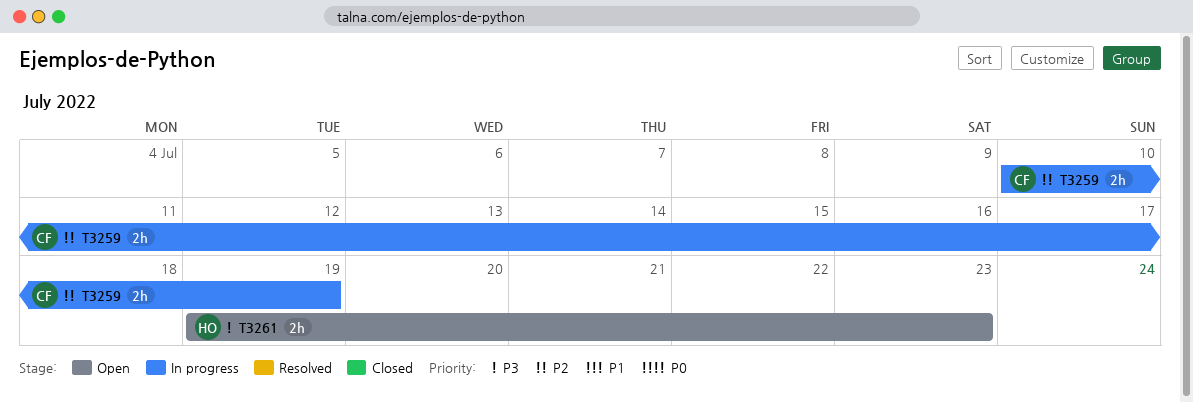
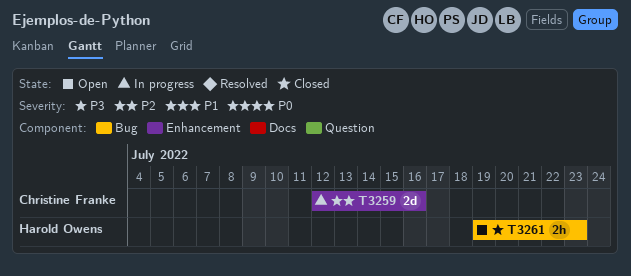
T3259, estimate: 2h -> 2d
T3259, start: Jul 10 -> Jul 12
T3259, due: Jul 19 -> Jul 16

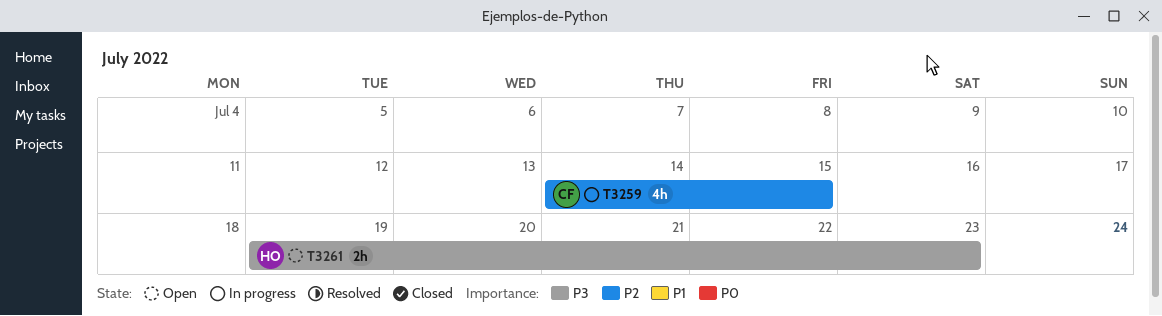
T3259, estimate: 2d -> 4h
T3259, start: Jul 12 -> Jul 14
T3259, due: Jul 16 -> Jul 15

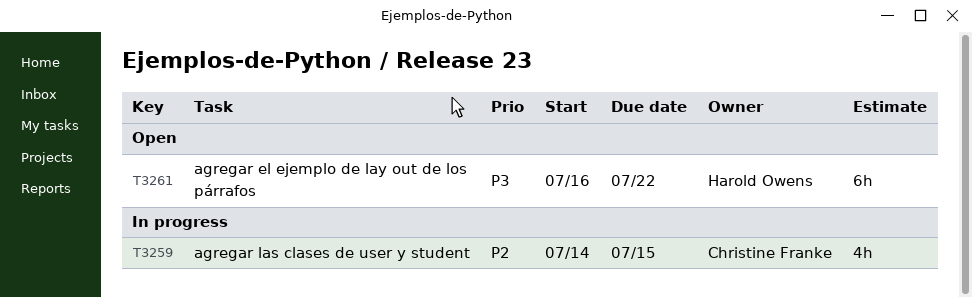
T3261, estimate: 2h -> 6h
T3261, start: Jul 19 -> Jul 16
T3261, due: Jul 23 -> Jul 22

